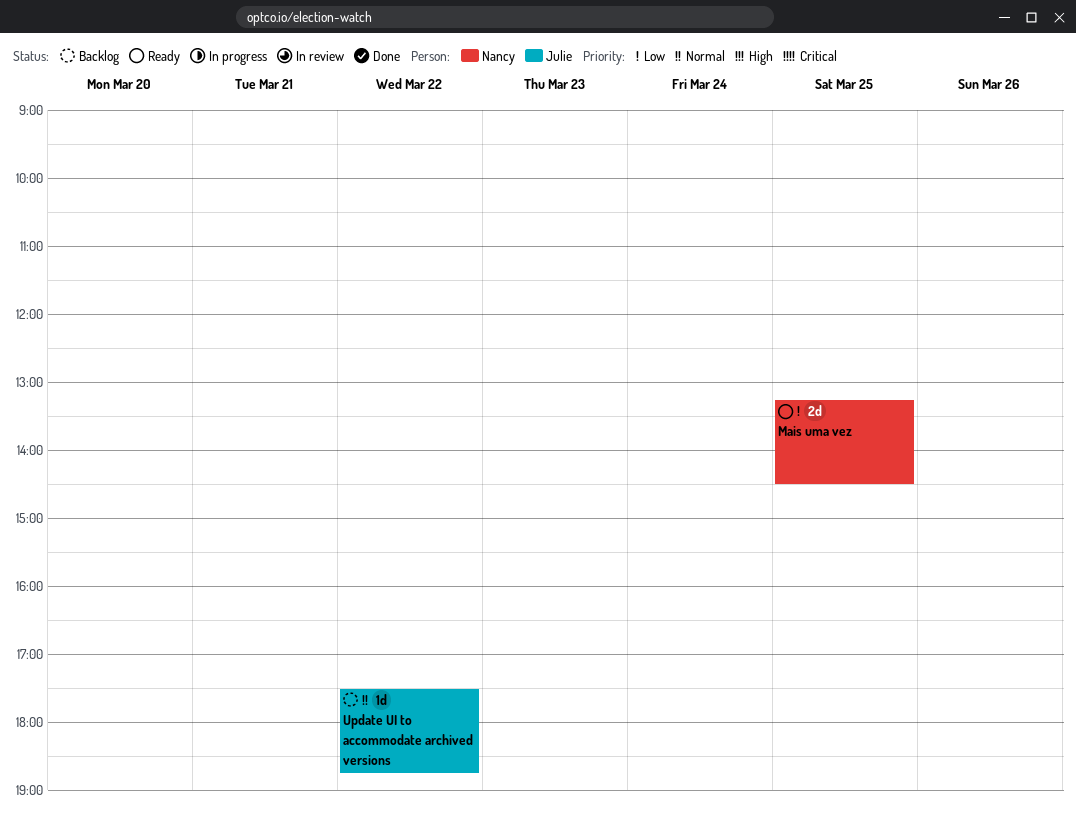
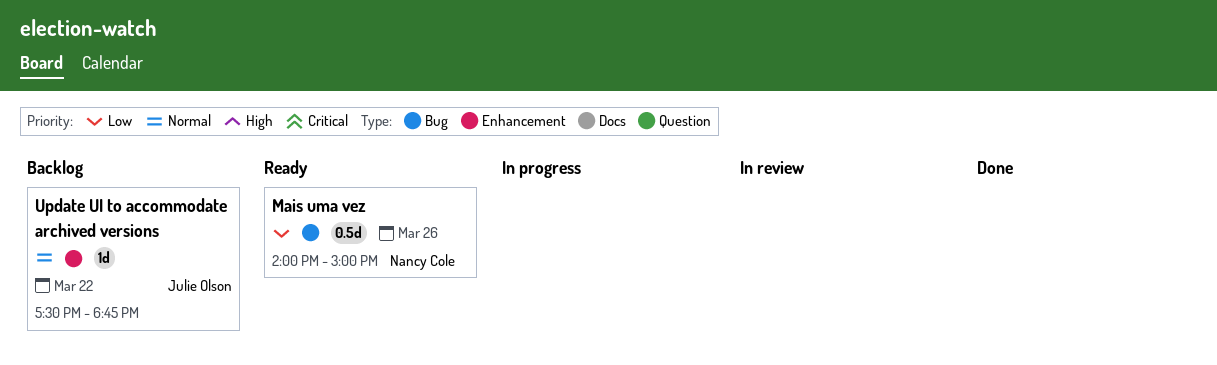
Mais uma vez, estimate: 2d -> 0.5d
Mais uma vez, day: Mar 25 -> Mar 26
Mais uma vez, begins: 13:15 -> 14:00
Mais uma vez, ends: 14:30 -> 15:00

